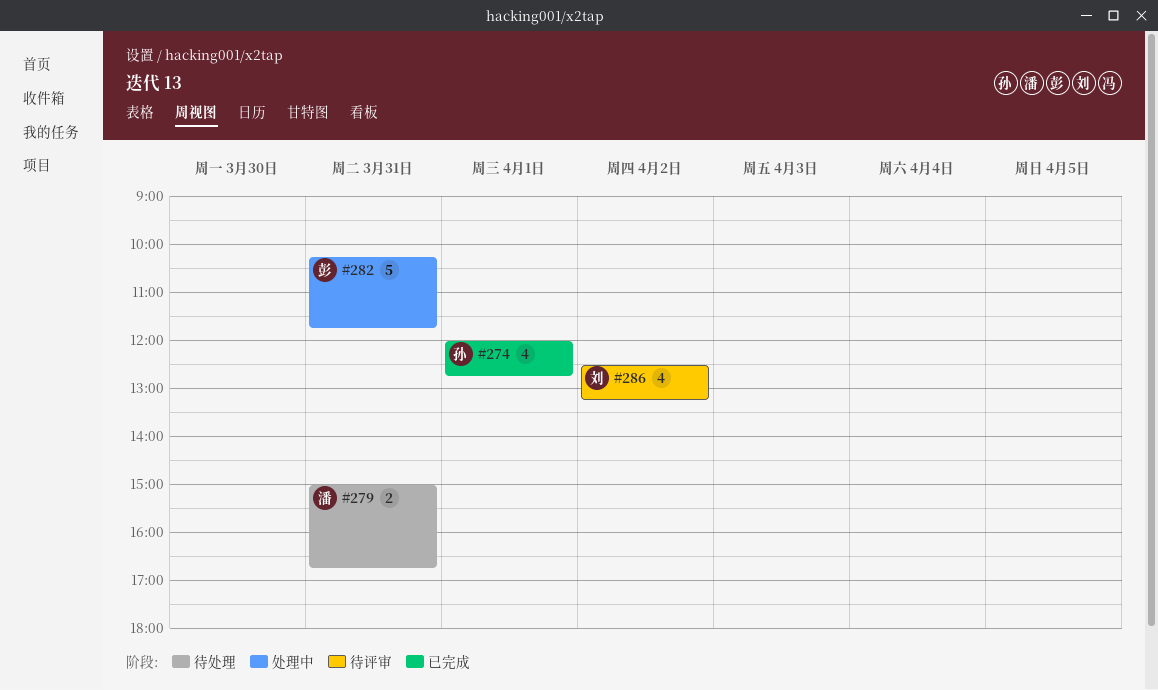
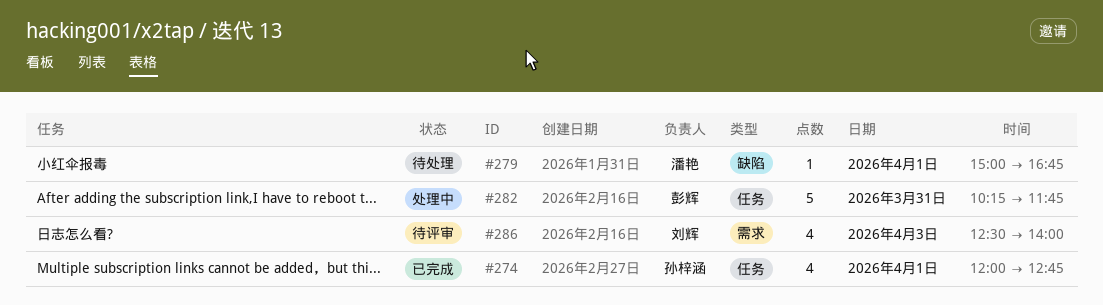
#279, estimate: 2 -> 1
#279, day: Mar 31 -> Apr 1
#286, day: Apr 2 -> Apr 3
#286, ends: 13:15 -> 14:00

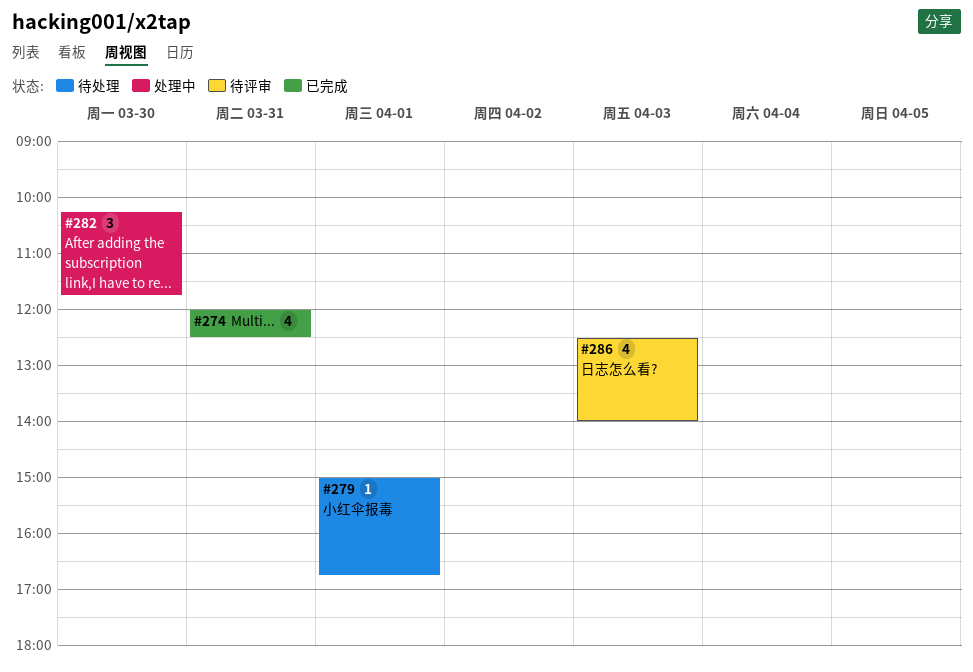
#274, day: Apr 1 -> Mar 31
#274, ends: 12:45 -> 12:30
#282, estimate: 5 -> 3
#282, day: Mar 31 -> Mar 30

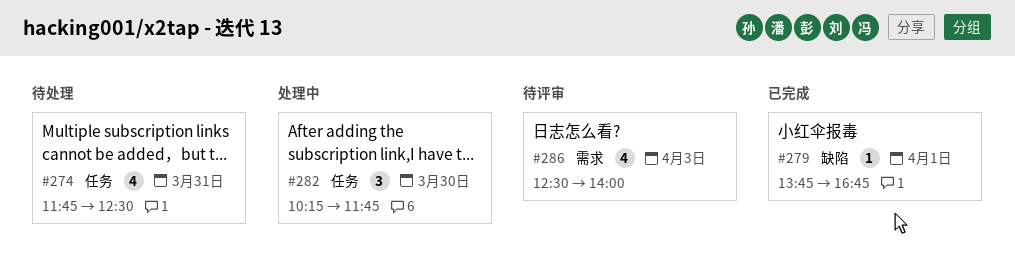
#274, status: 已完成 -> 待处理
#274, begins: 12:00 -> 11:45
#279, status: 待处理 -> 已完成
#279, begins: 15:00 -> 13:45

